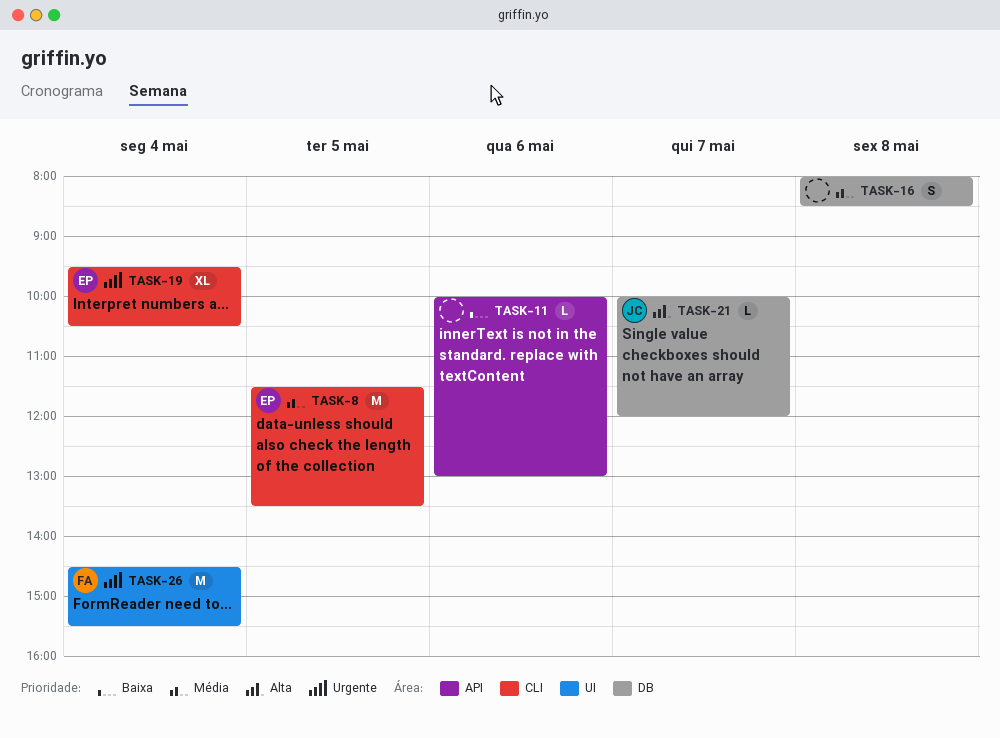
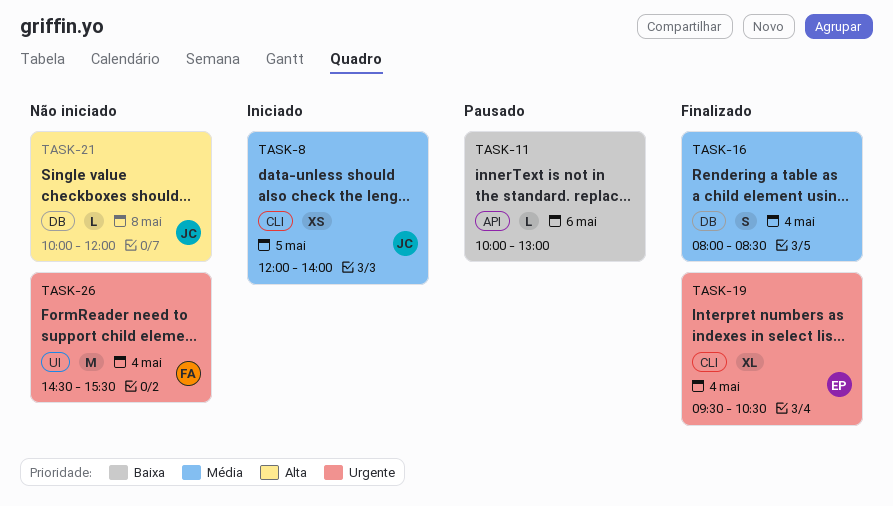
TASK-8, owner: EP -> JC
TASK-8, estimate: M -> XS
TASK-8, begins: 11:30 -> 12:00
TASK-8, ends: 13:30 -> 14:00
TASK-16, day: May 8 -> May 4
TASK-21, day: May 7 -> May 8

